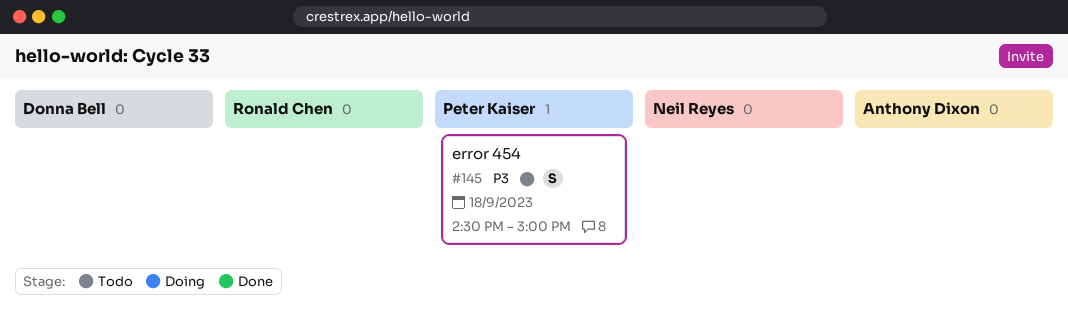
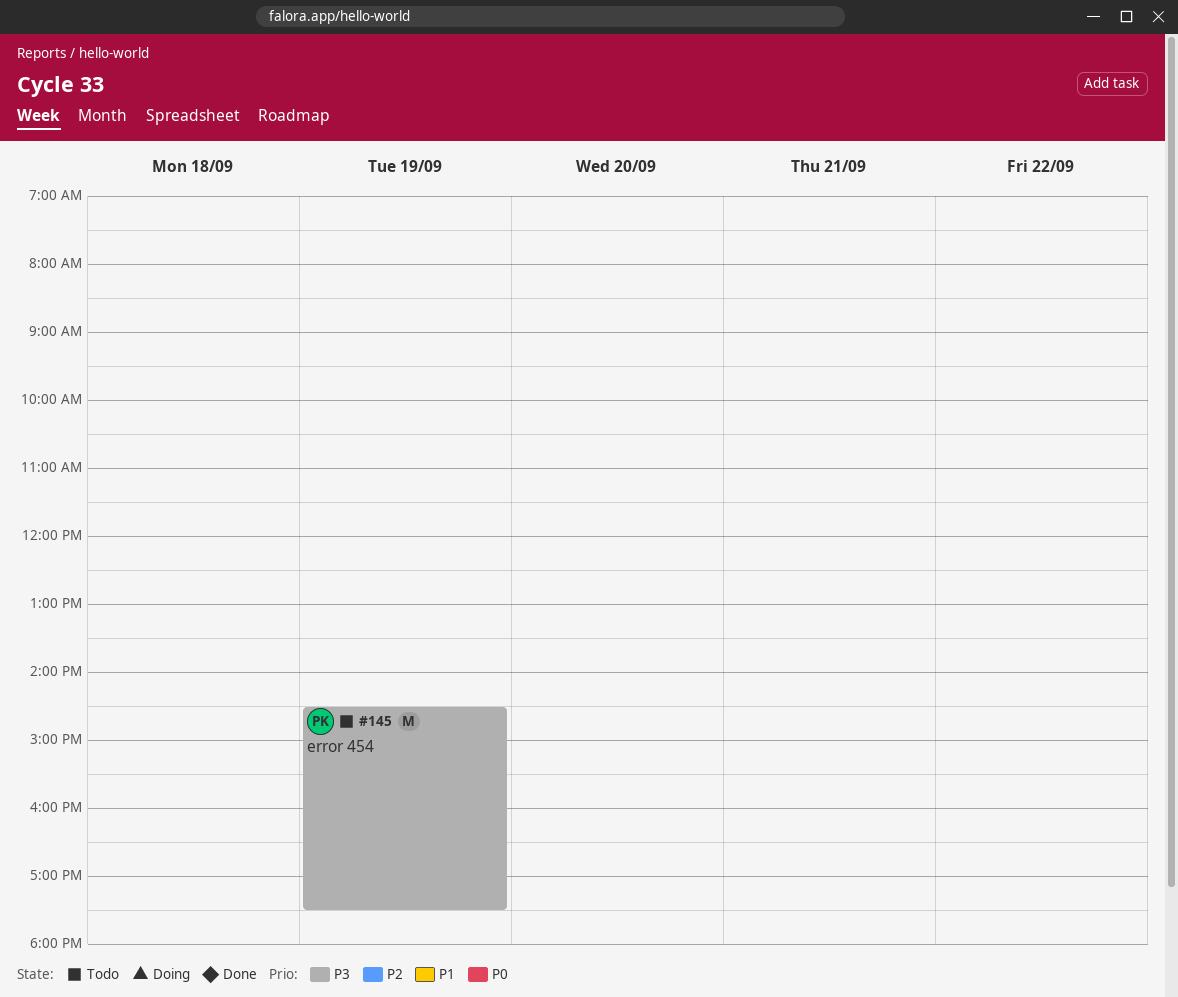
#145, estimate: S -> M
#145, day: Sep 18 -> Sep 19
#145, ends: 15:00 -> 17:30

